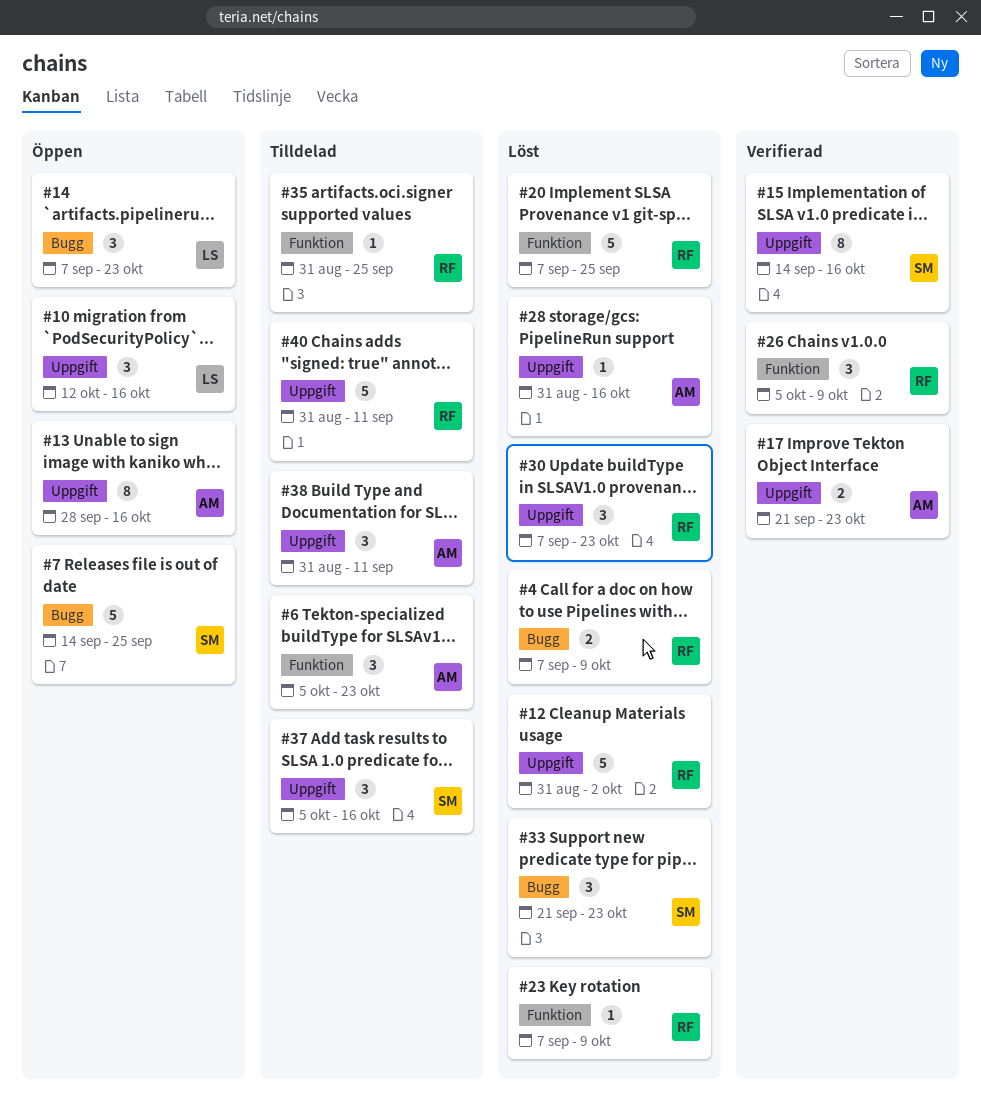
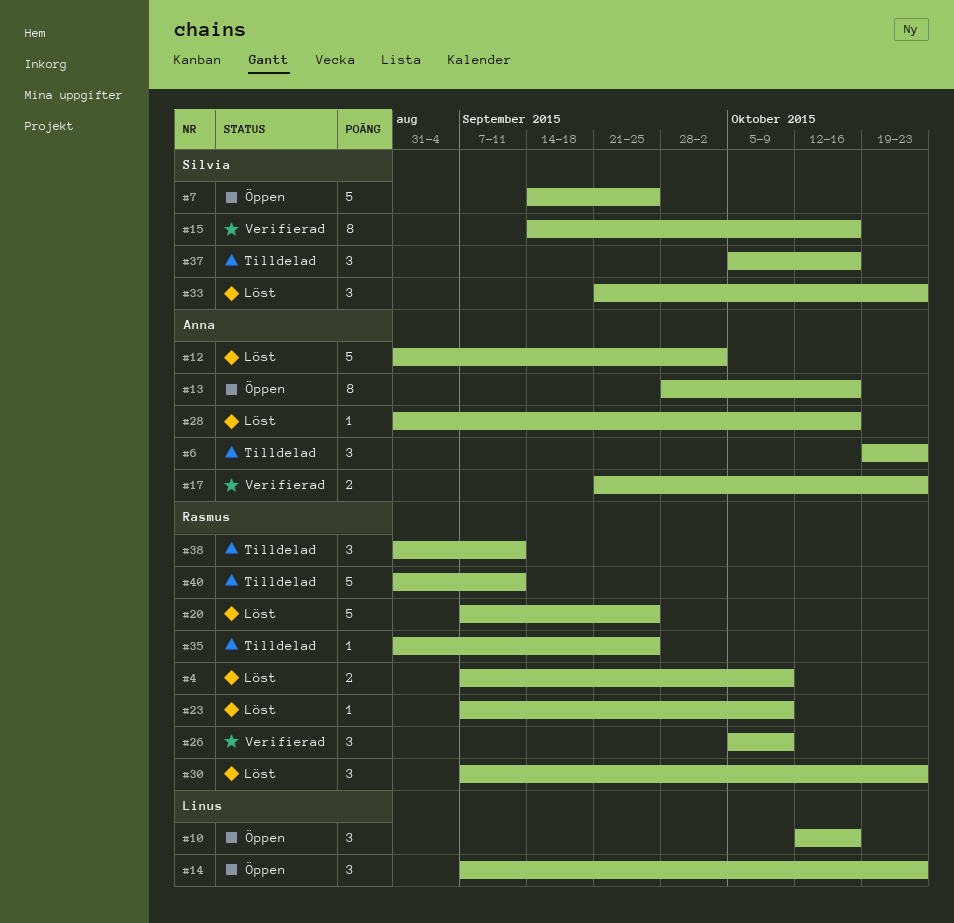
#6, start: Oct 5 -> Oct 19
#12, owner: Rasmus -> Anna
#38, owner: Anna -> Rasmus

